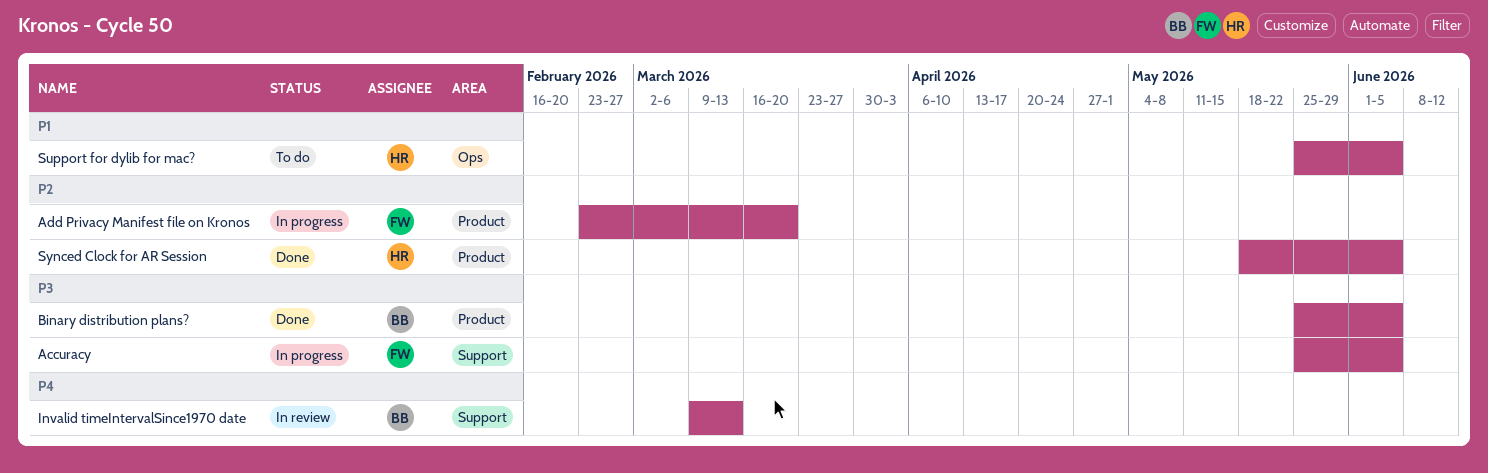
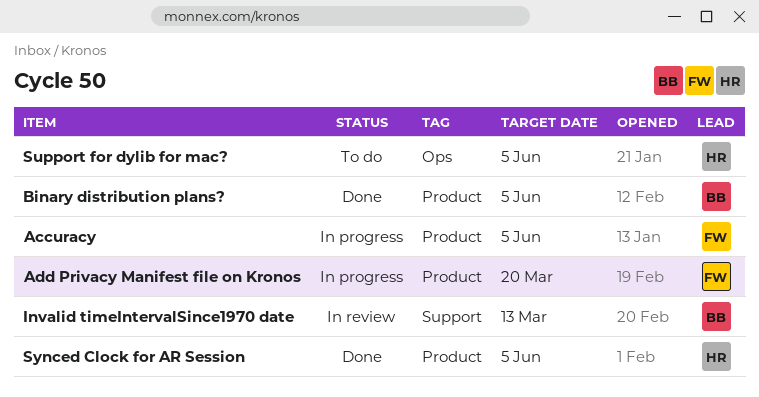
Accuracy, label: Support -> Product

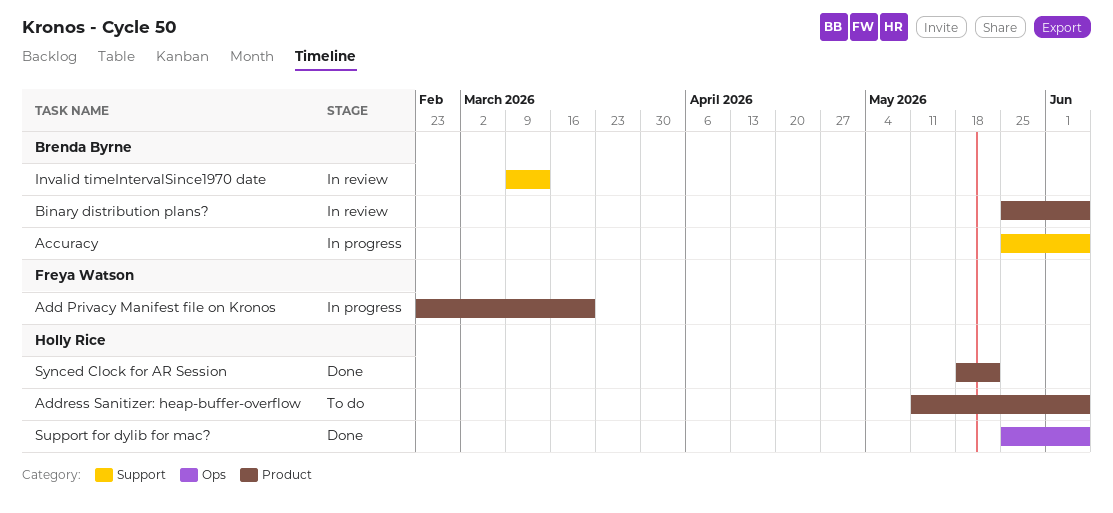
Accuracy, owner: Freya Watson -> Brenda Byrne
Accuracy, label: Product -> Support
Address Sanitizer: heap-buffer-overflow: none -> present
Binary distribution plans?, status: Done -> In review
Support for dylib for mac?, status: To do -> Done
Synced Clock for AR Session, due: Jun 5 -> May 22

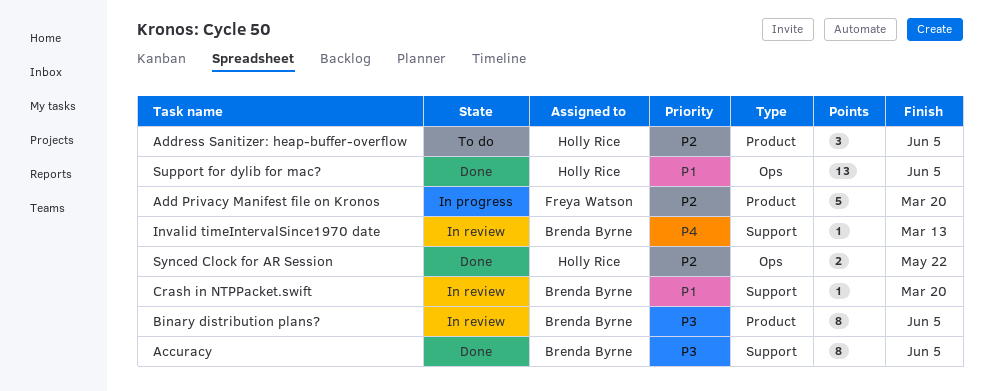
Accuracy, status: In progress -> Done
Crash in NTPPacket.swift: none -> present
Synced Clock for AR Session, label: Product -> Ops

